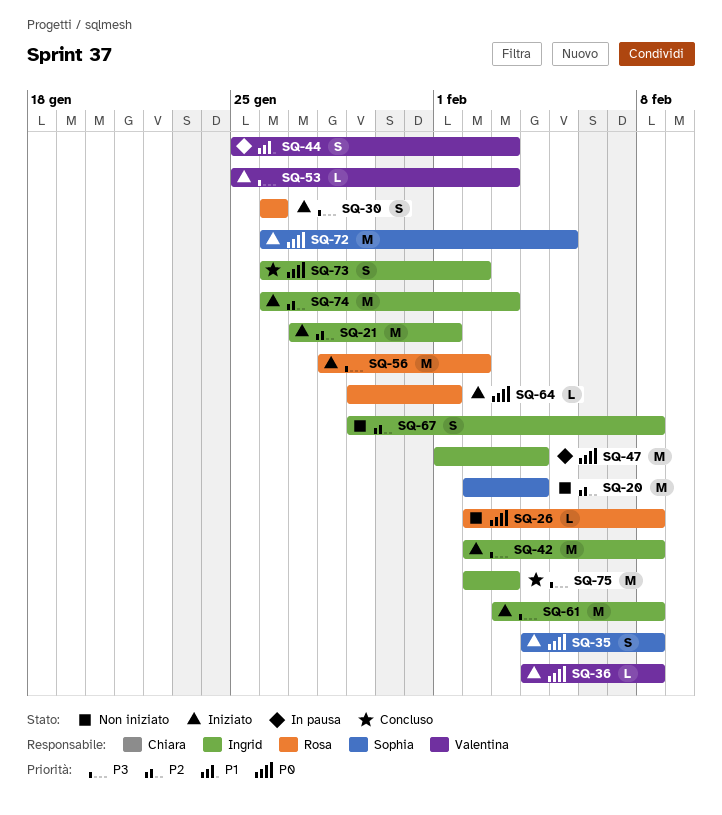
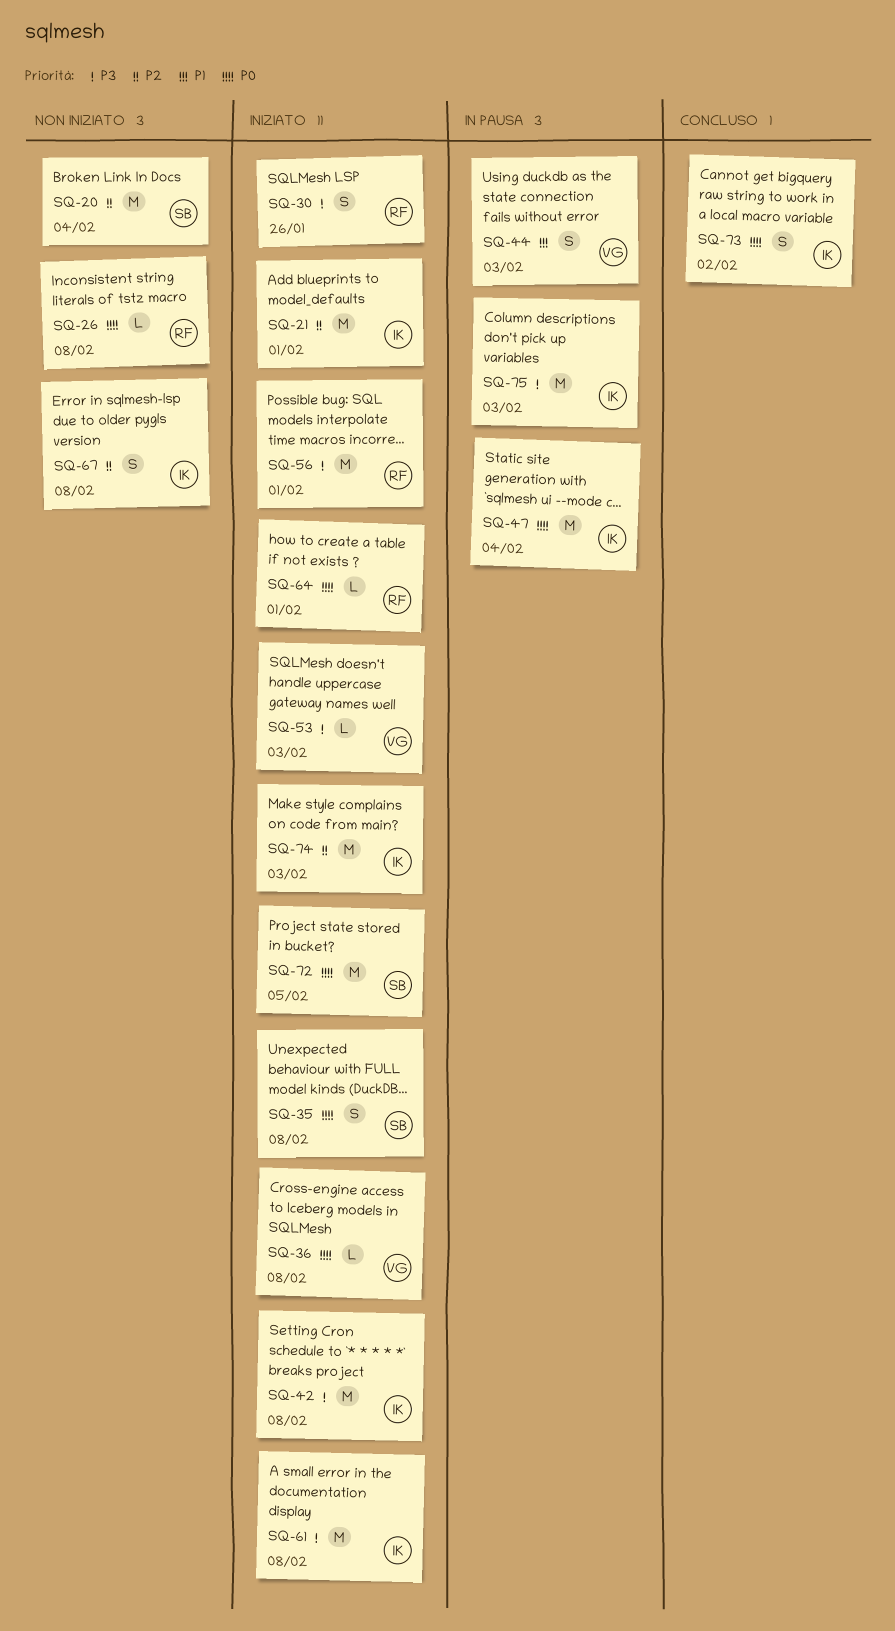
SQ-56, due: Feb 2 -> Feb 1
SQ-75, status: Concluso -> In pausa

